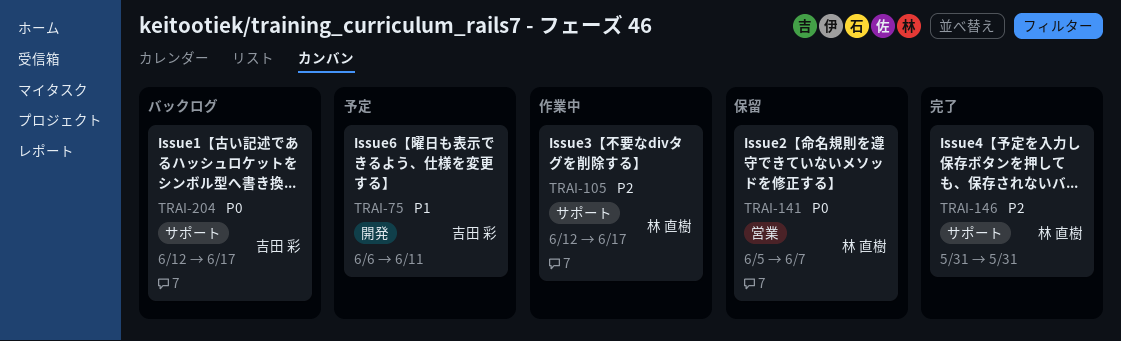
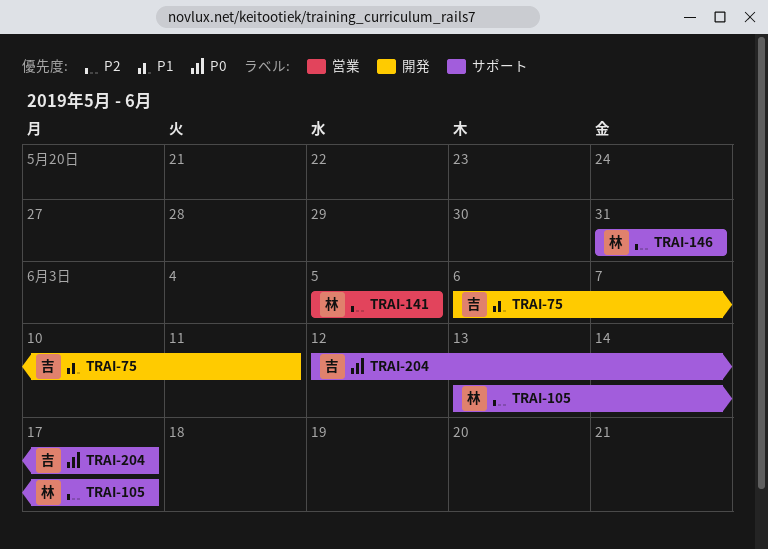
TRAI-105, start: Jun 12 -> Jun 13
TRAI-141, priority: P0 -> P2
TRAI-141, due: Jun 7 -> Jun 5

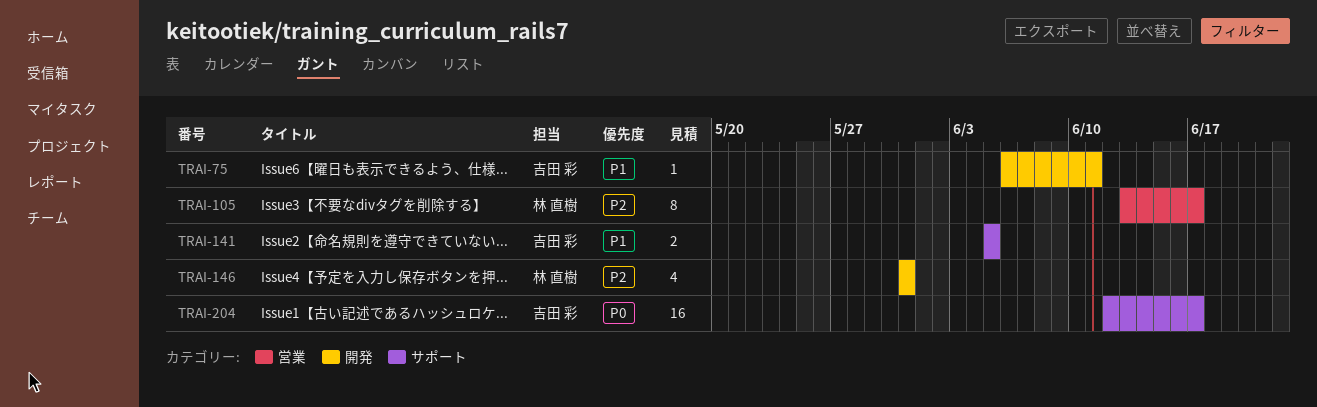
TRAI-105, label: サポート -> 営業
TRAI-141, owner: 林 直樹 -> 吉田 彩
TRAI-141, priority: P2 -> P1
TRAI-141, label: 営業 -> サポート
TRAI-146, label: サポート -> 開発

